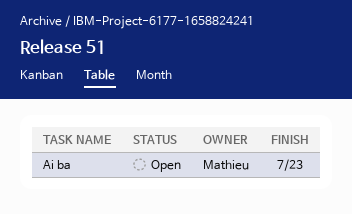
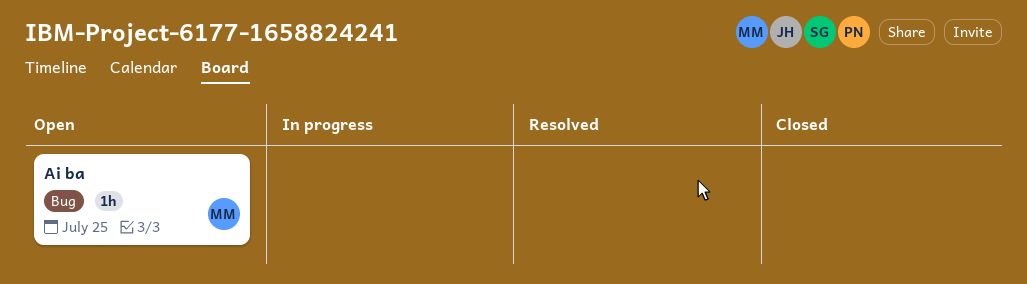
Ai ba, due: Jul 23 -> Jul 25

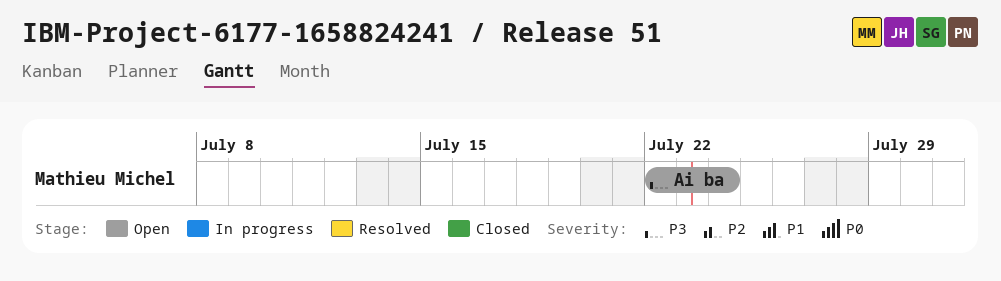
Ai ba, due: Jul 25 -> Jul 24

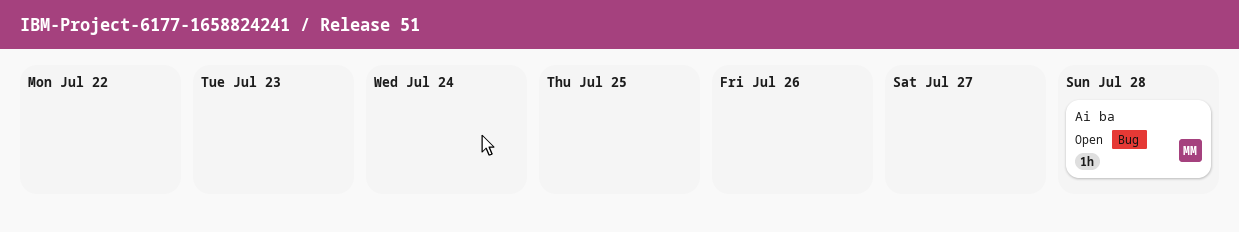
Ai ba, due: Jul 24 -> Jul 28

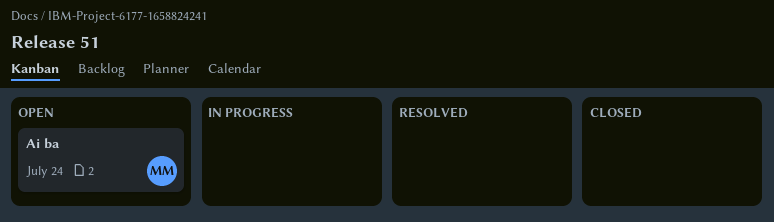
Ai ba, due: Jul 28 -> Jul 24

